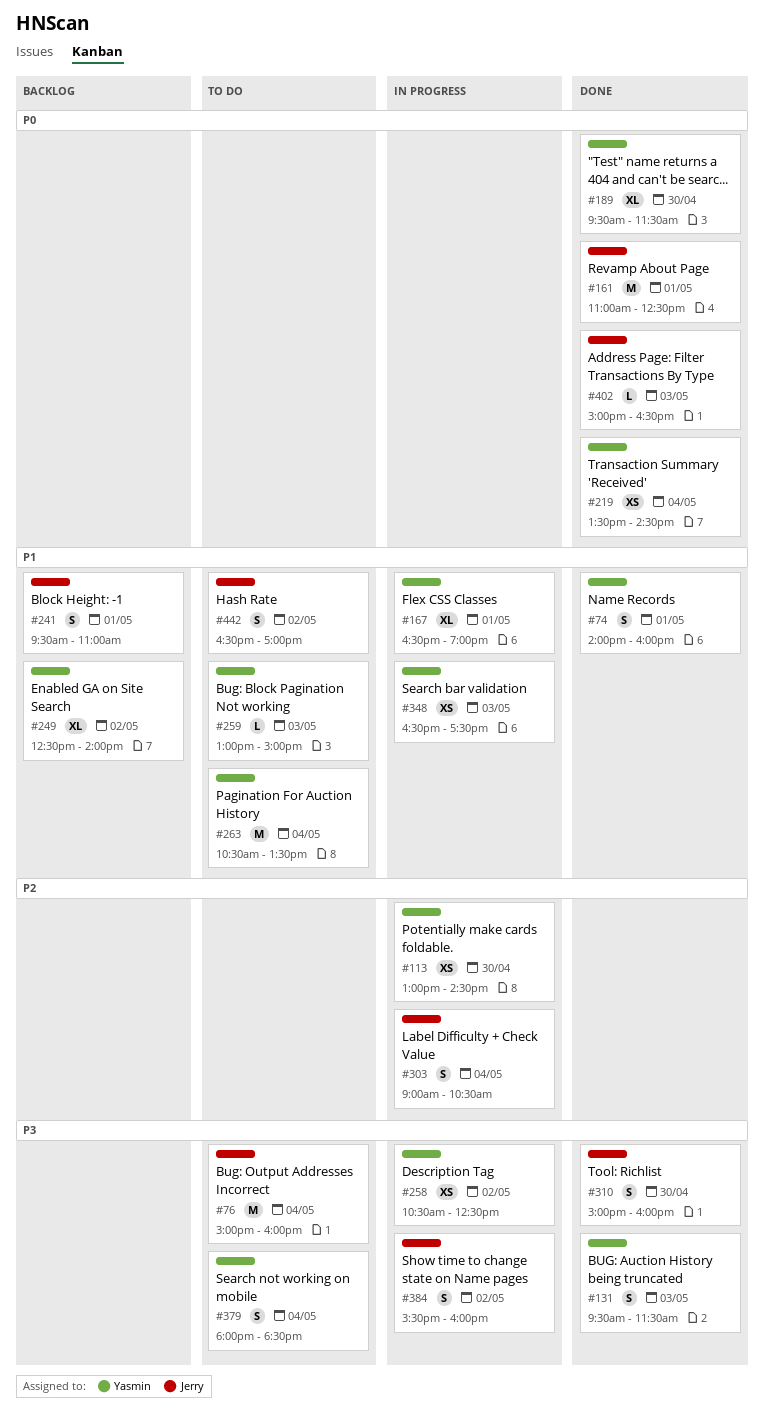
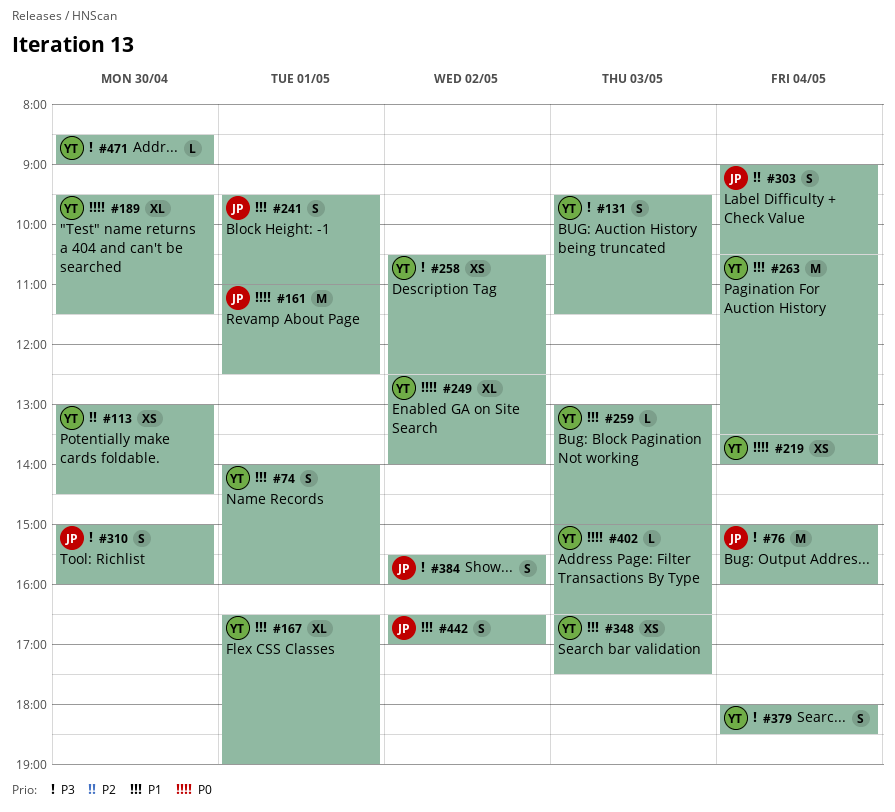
#219, ends: 14:30 -> 14:00
#249, priority: P1 -> P0
#402, owner: Jerry -> Yasmin
#471: none -> present

